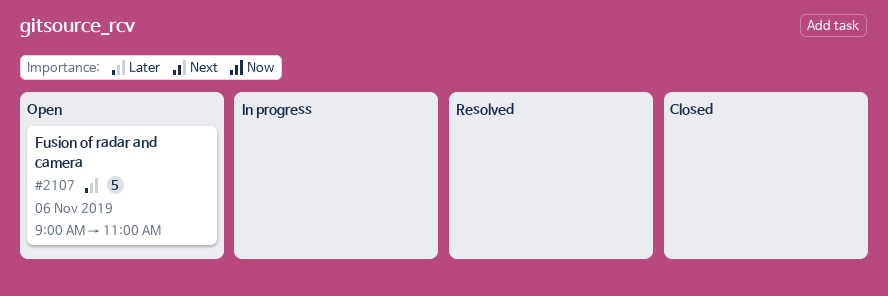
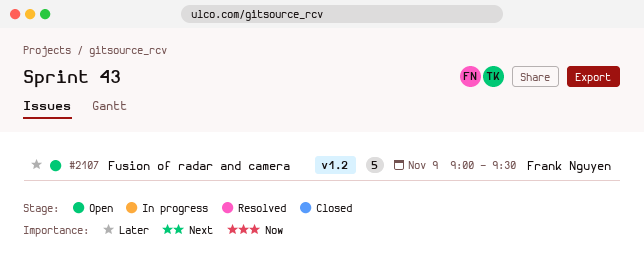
#2107, day: Nov 6 -> Nov 9
#2107, ends: 11:00 -> 09:30

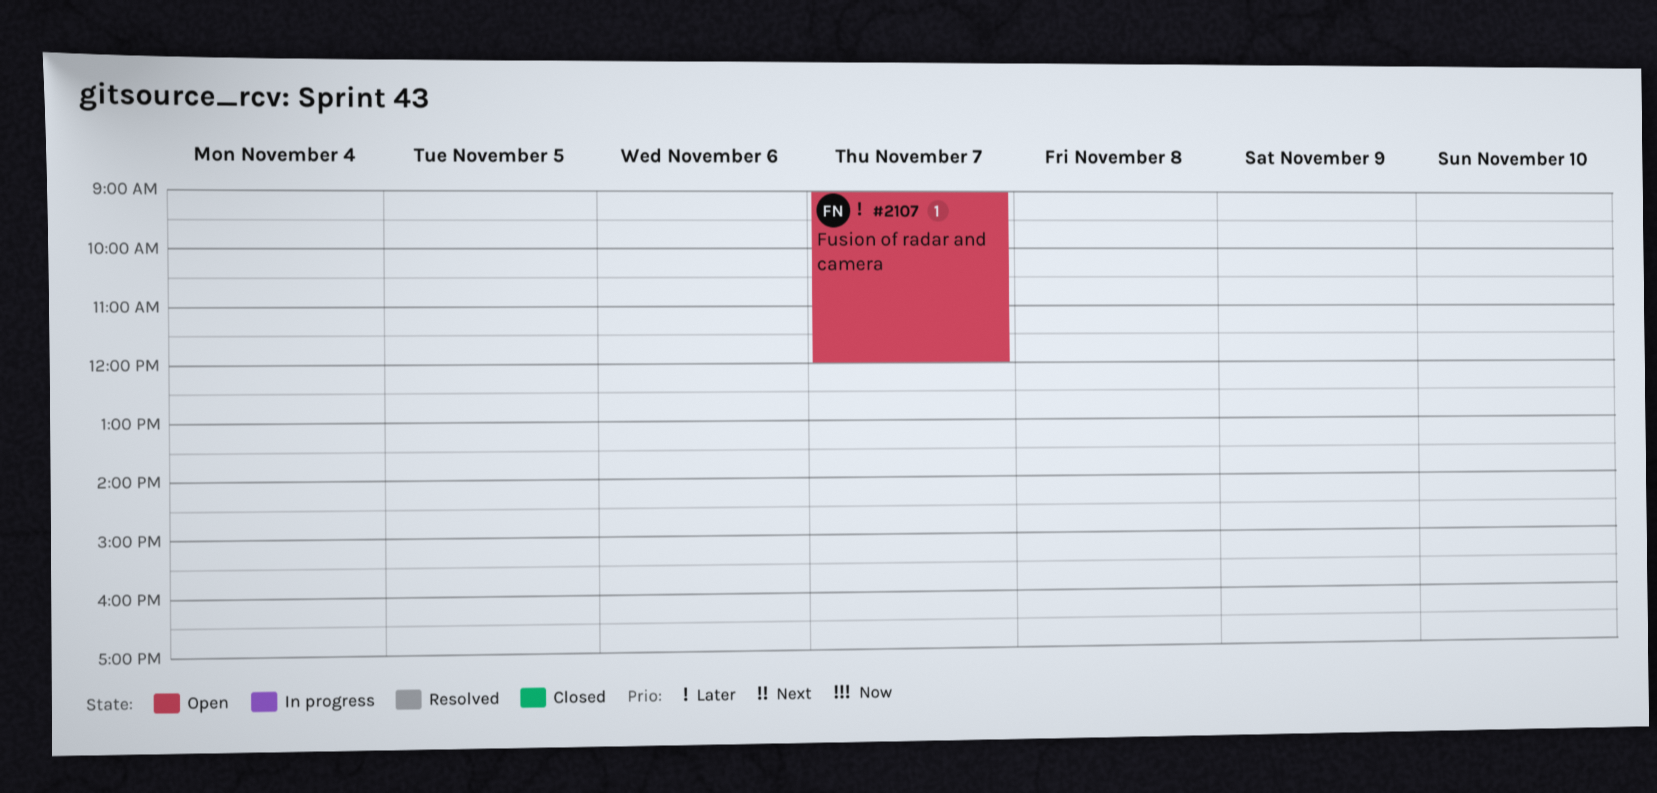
#2107, estimate: 5 -> 1
#2107, day: Nov 9 -> Nov 7
#2107, ends: 09:30 -> 12:00

